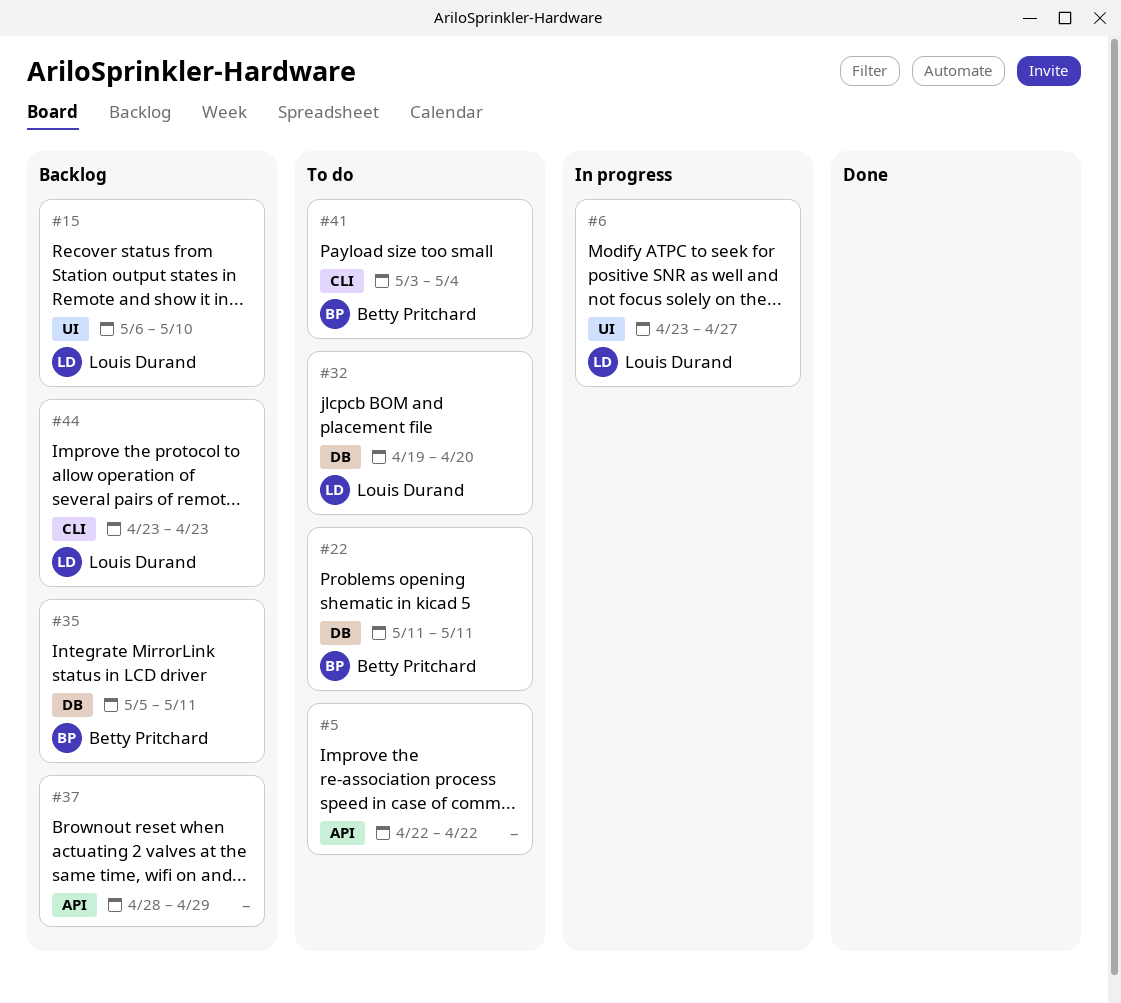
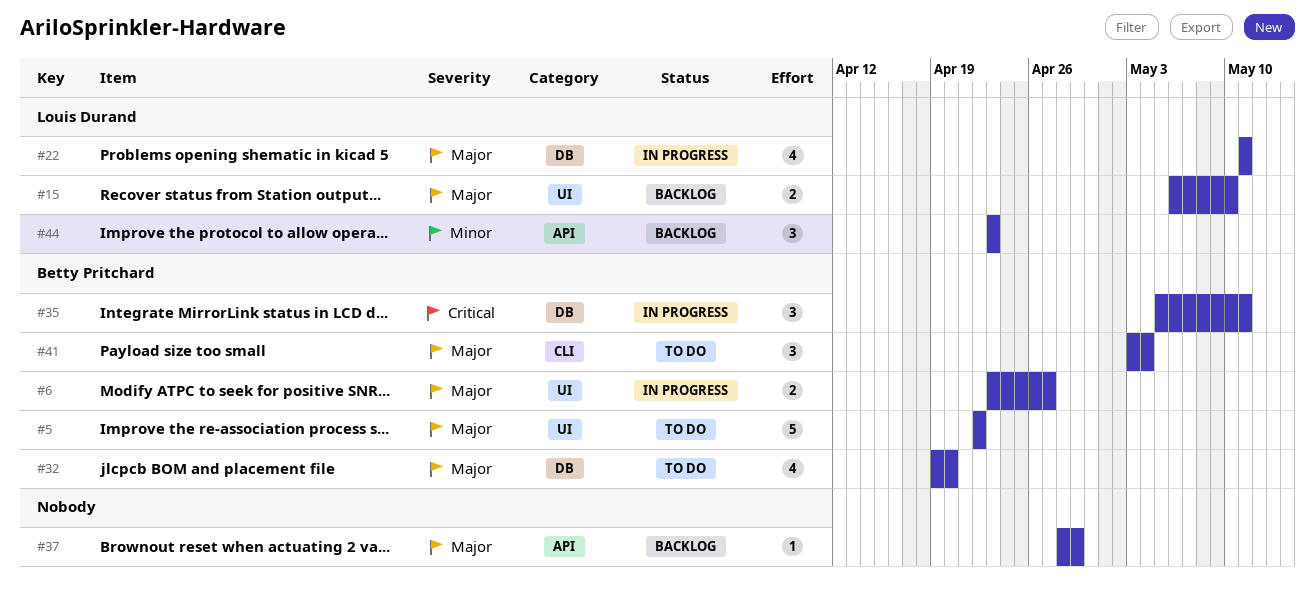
#5, owner: none -> Betty Pritchard
#5, label: API -> UI
#6, owner: Louis Durand -> Betty Pritchard
#22, status: To do -> In progress
#22, owner: Betty Pritchard -> Louis Durand
#32, owner: Louis Durand -> Betty Pritchard
#35, status: Backlog -> In progress
#44, label: CLI -> API

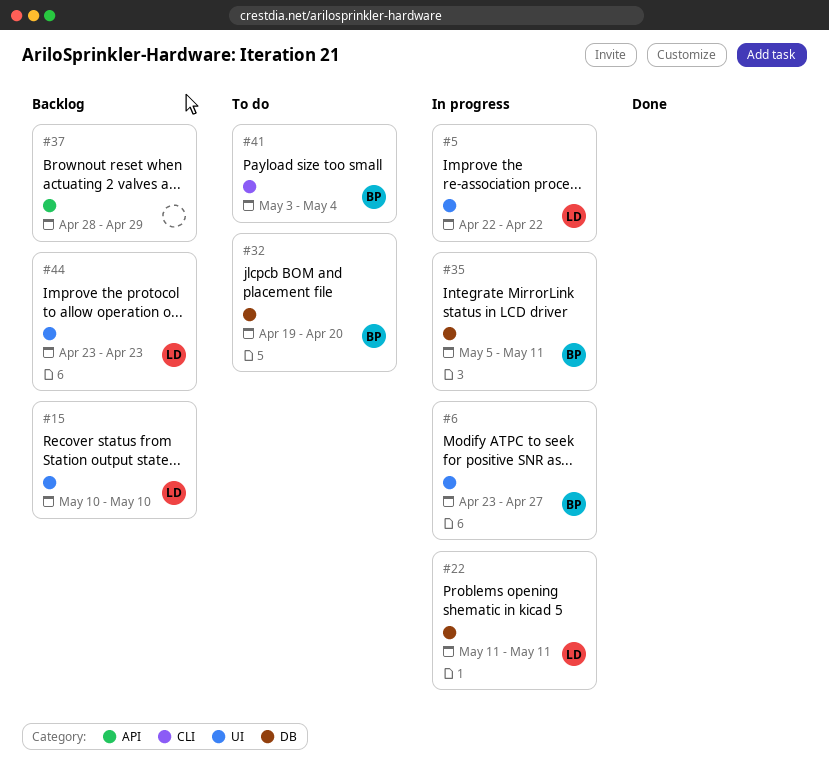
#5, status: To do -> In progress
#5, owner: Betty Pritchard -> Louis Durand
#15, start: May 6 -> May 10
#44, label: API -> UI

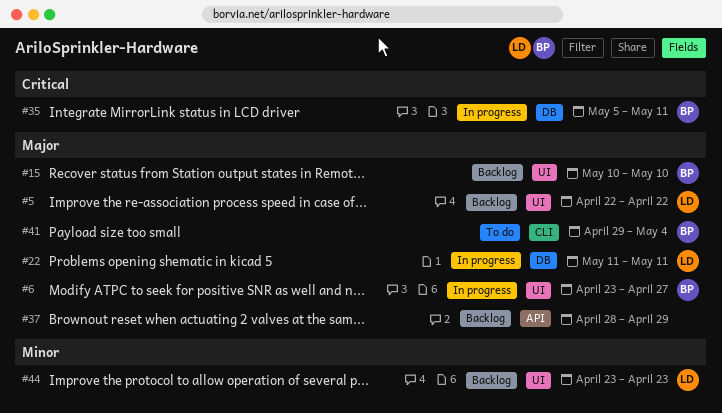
#5, status: In progress -> Backlog
#15, owner: LD -> BP
#32: present -> none
#41, start: May 3 -> Apr 29

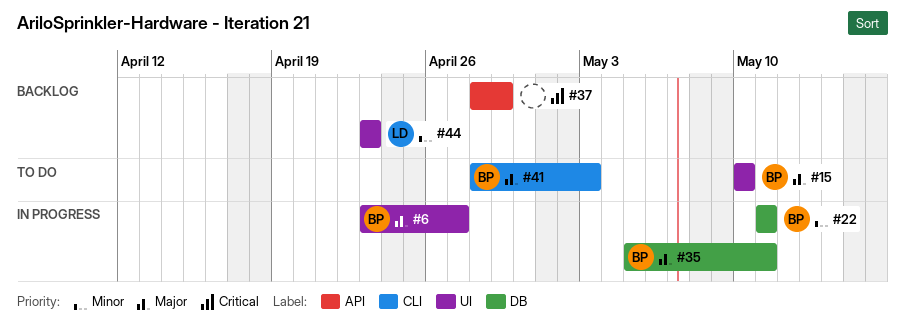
#5: present -> none
#15, status: Backlog -> To do
#22, owner: LD -> BP
#22, priority: Major -> Minor
#35, priority: Critical -> Major
#37, priority: Major -> Critical
#41, start: Apr 29 -> Apr 28
#41, due: May 4 -> May 3

